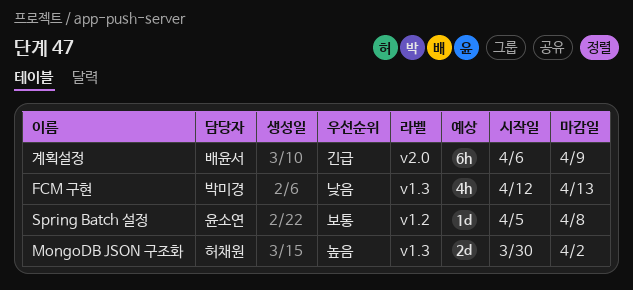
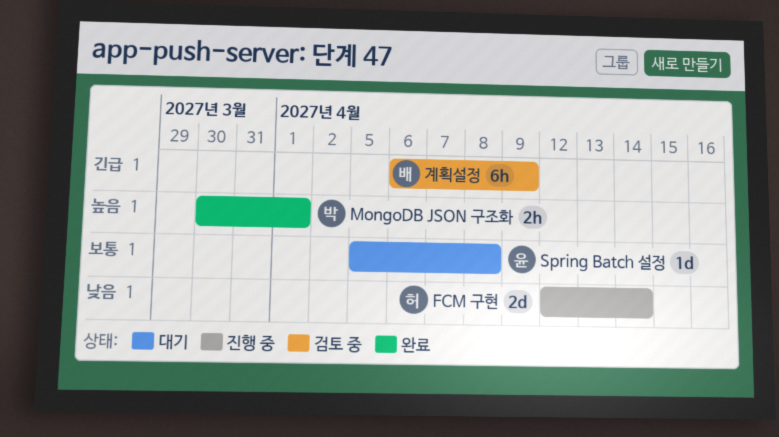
FCM 구현, owner: 박미경 -> 허채원
FCM 구현, estimate: 4h -> 2d
FCM 구현, due: Apr 13 -> Apr 14
MongoDB JSON 구조화, owner: 허채원 -> 박미경
MongoDB JSON 구조화, estimate: 2d -> 2h
MongoDB JSON 구조화, due: Apr 2 -> Apr 1

